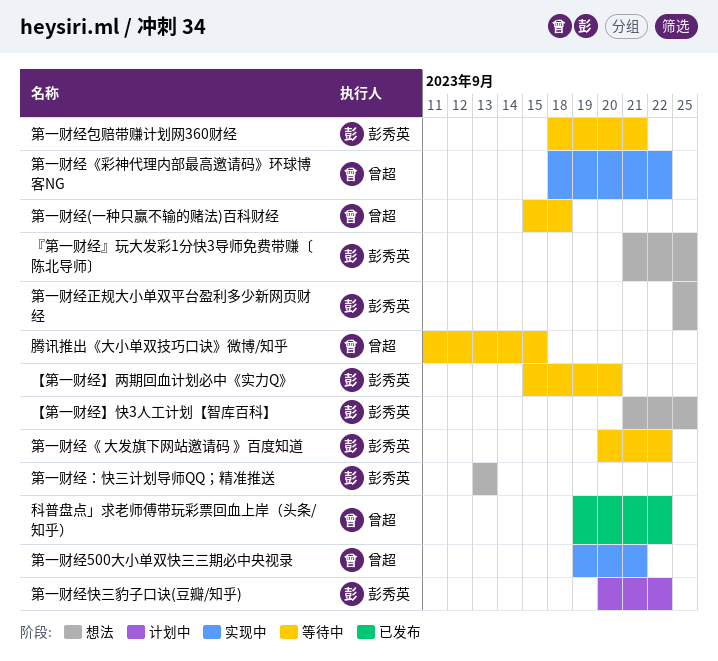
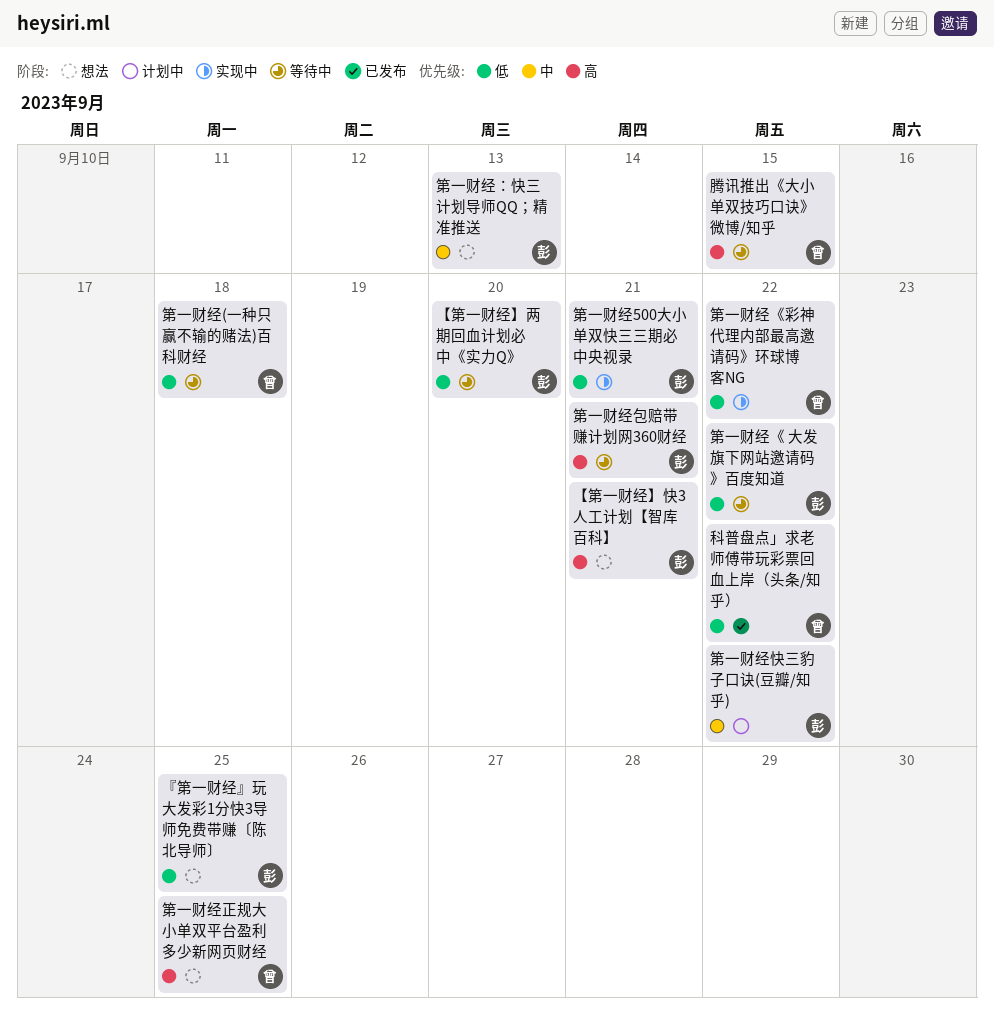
【第一财经】快3人工计划【智库百科】, due: Sep 25 -> Sep 21
第一财经500大小单双快三三期必中央视录, owner: 曾超 -> 彭秀英
第一财经正规大小单双平台盈利多少新网页财经, owner: 彭秀英 -> 曾超

